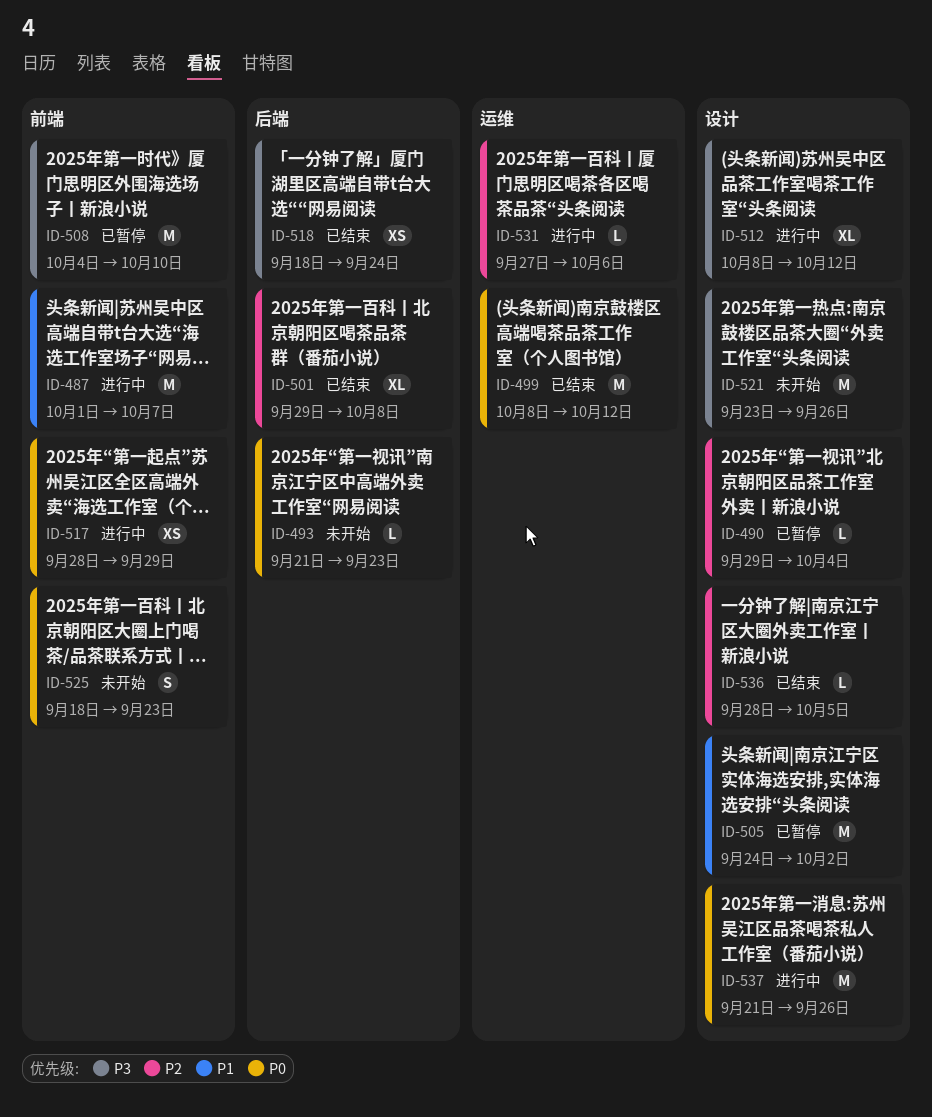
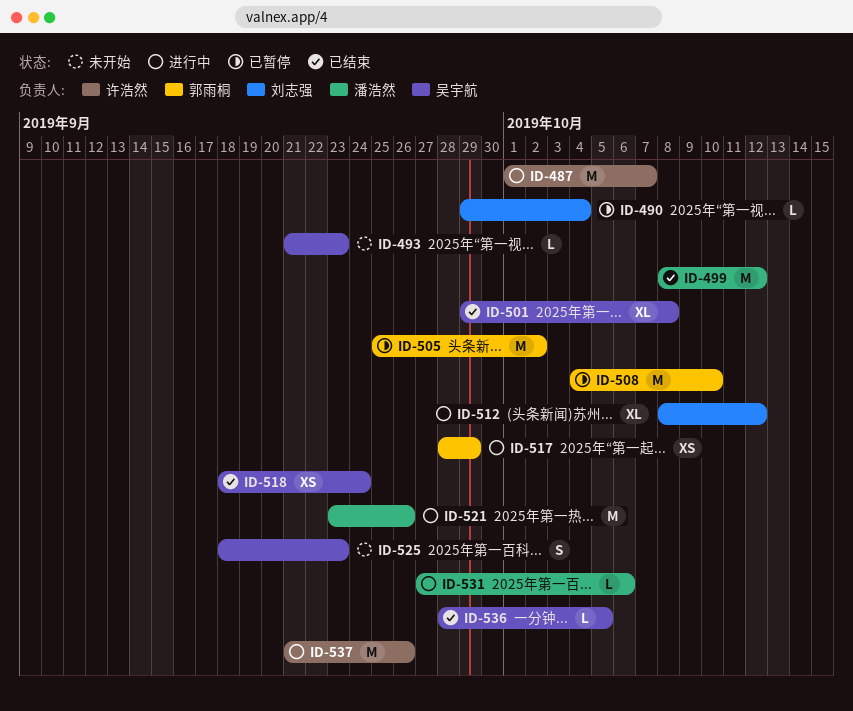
ID-505, start: Sep 24 -> Sep 25
ID-521, status: 未开始 -> 进行中

